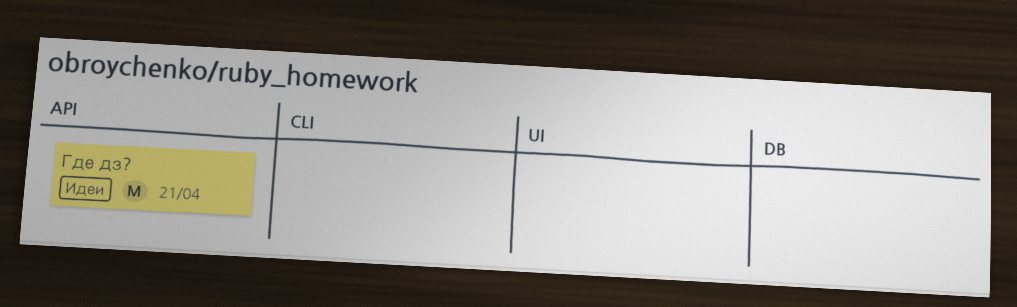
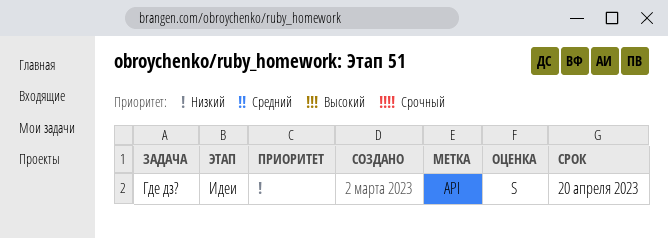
Где дз?, estimate: M -> S
Где дз?, due: Apr 21 -> Apr 20

